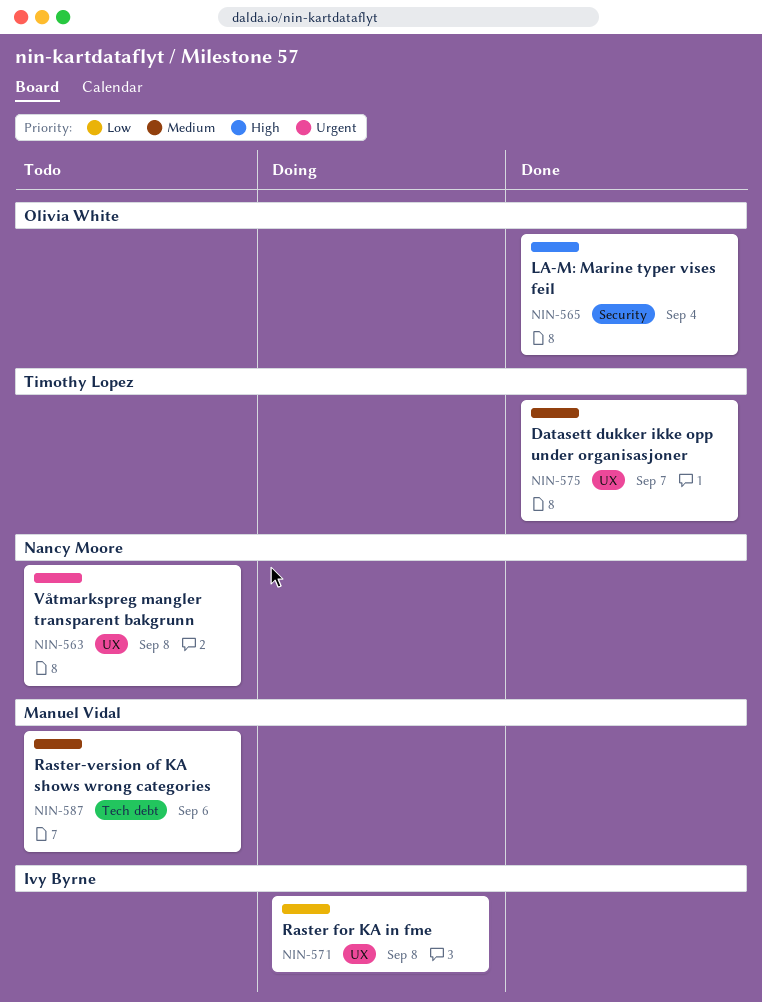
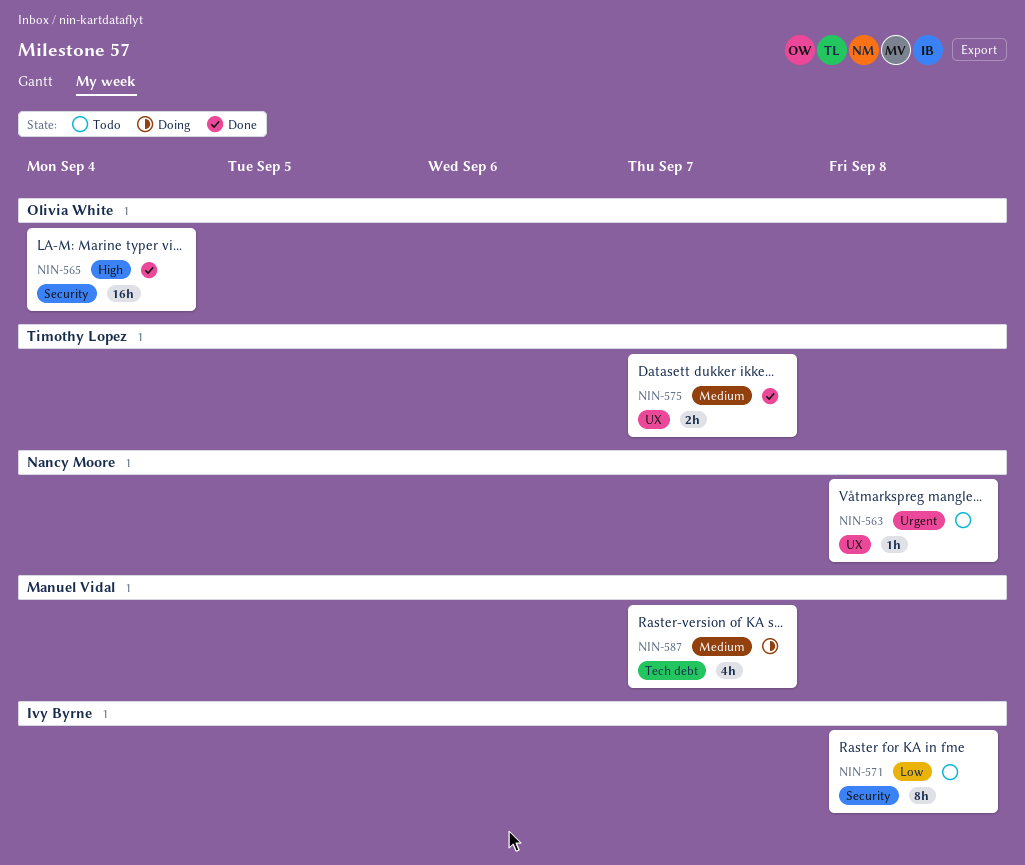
NIN-571, status: Doing -> Todo
NIN-571, label: UX -> Security
NIN-587, status: Todo -> Doing
NIN-587, due: Sep 6 -> Sep 7

